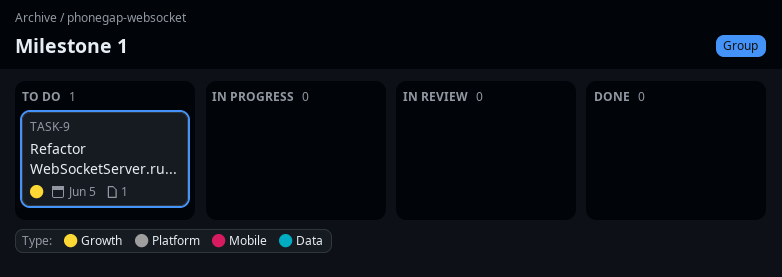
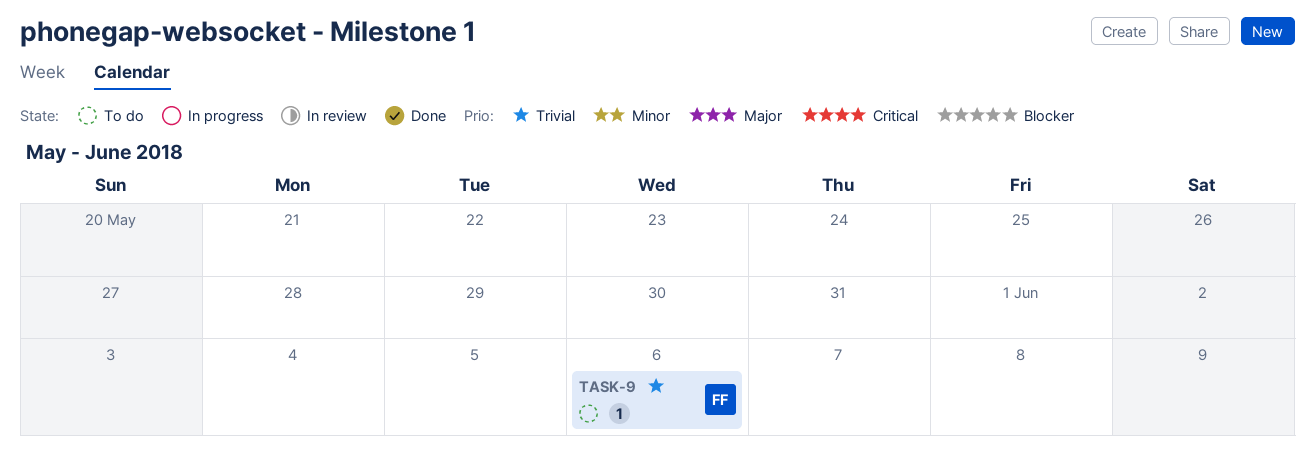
TASK-9, due: Jun 5 -> Jun 6

